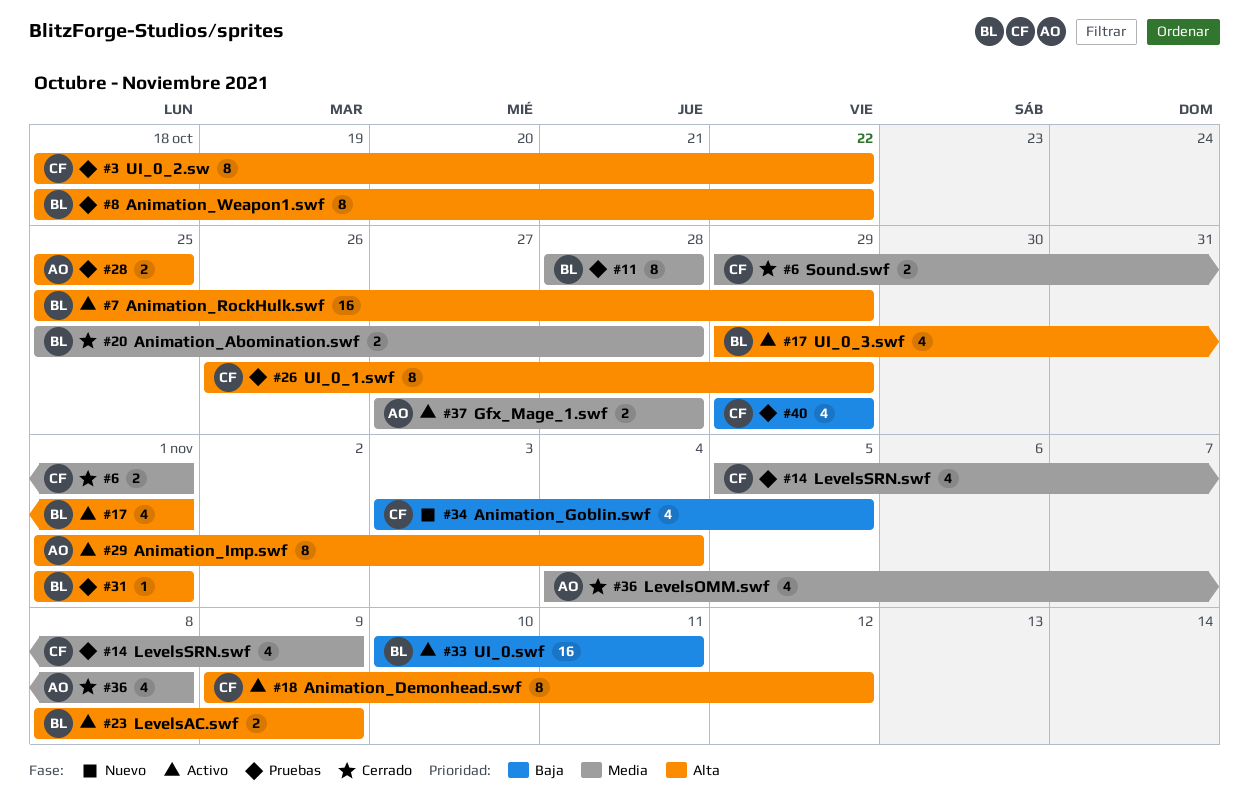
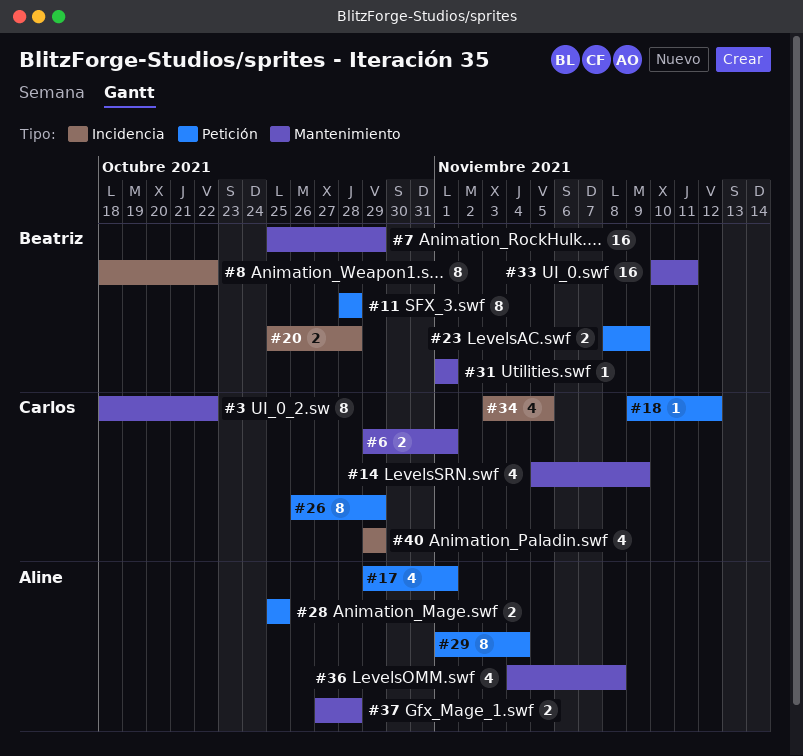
#17, owner: Beatriz -> Aline
#18, estimate: 8 -> 1

